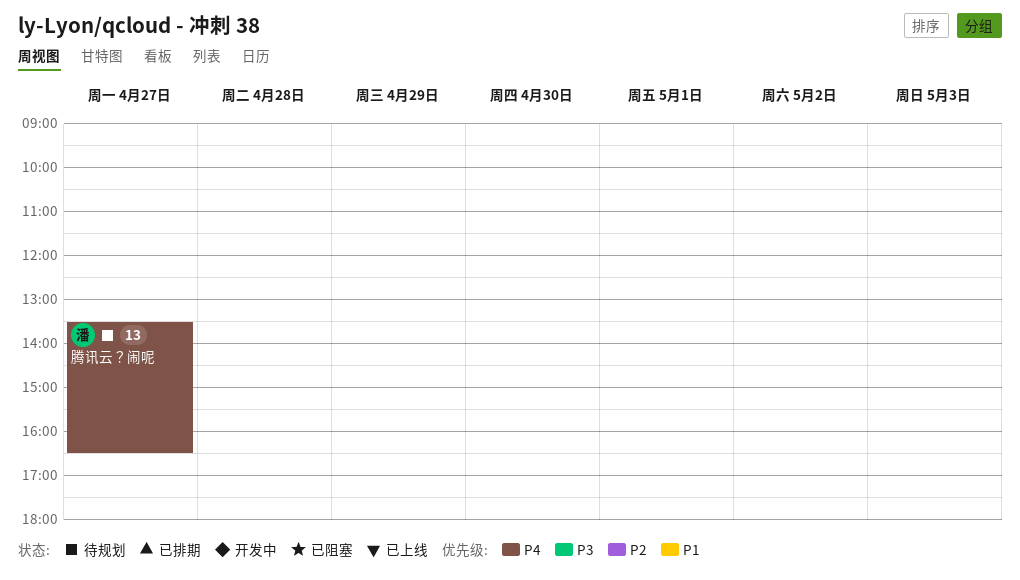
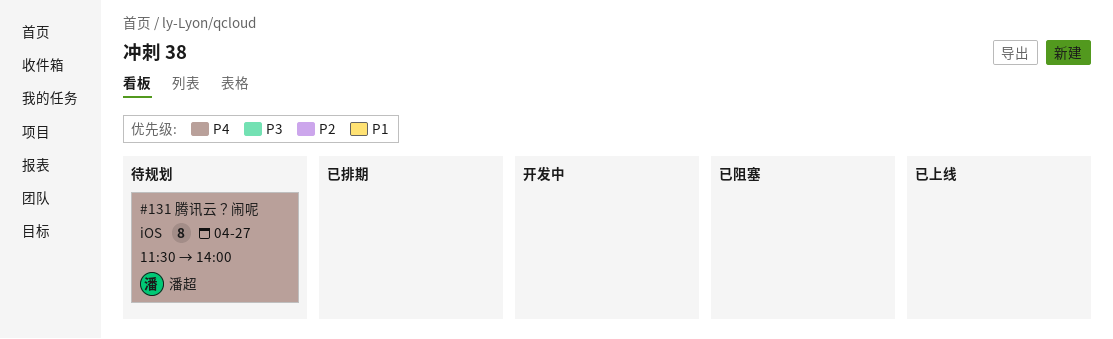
腾讯云？闹呢, estimate: 13 -> 8
腾讯云？闹呢, begins: 13:30 -> 11:30
腾讯云？闹呢, ends: 16:30 -> 14:00

